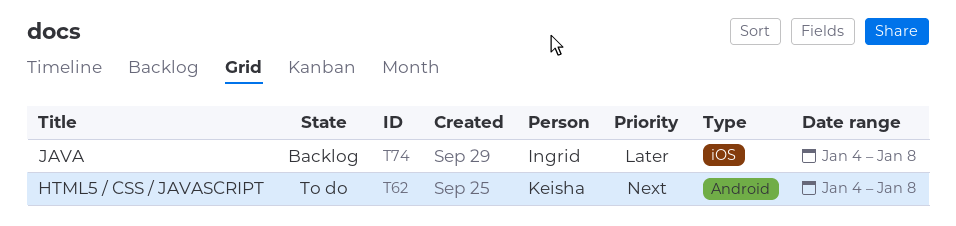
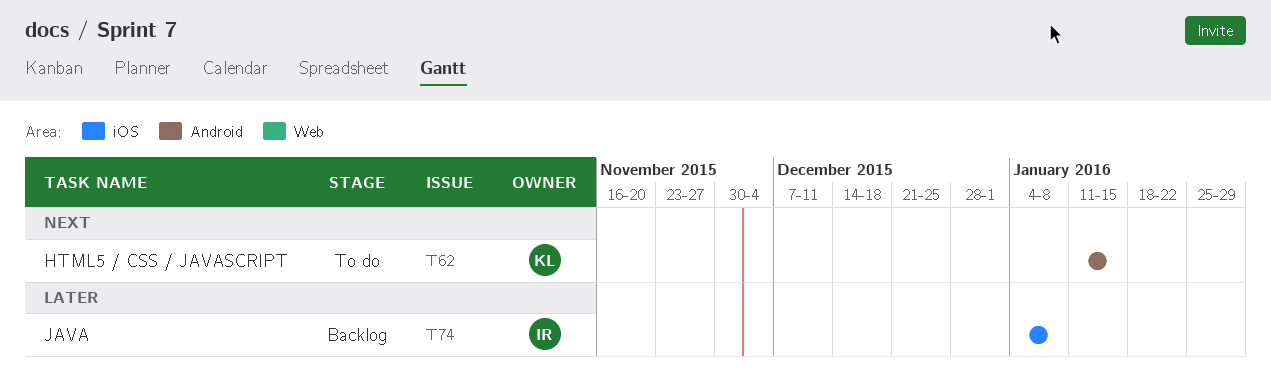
T62, start: Jan 4 -> Jan 11
T62, due: Jan 8 -> Jan 15

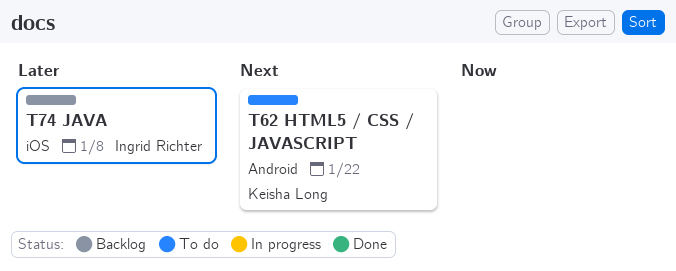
T62, due: Jan 15 -> Jan 22

